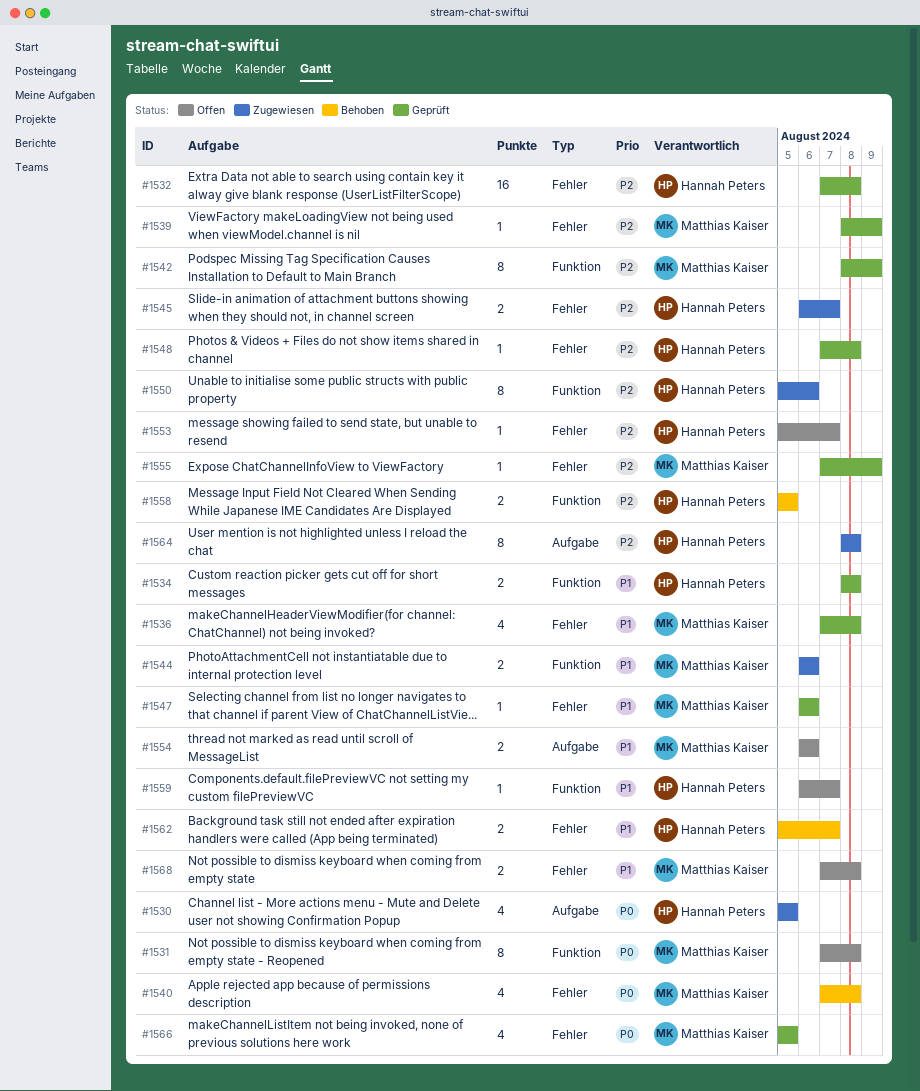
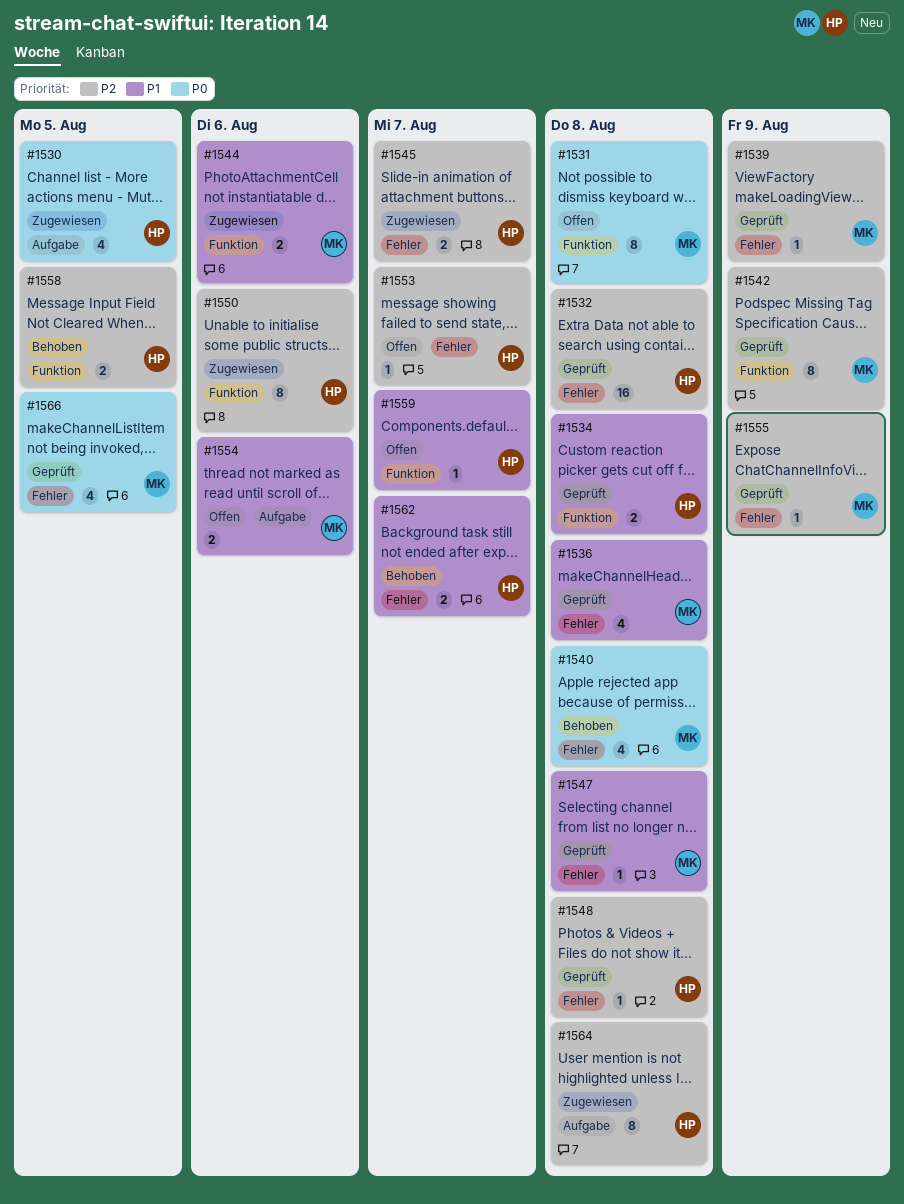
#1547, due: Aug 6 -> Aug 8
#1568: present -> none

